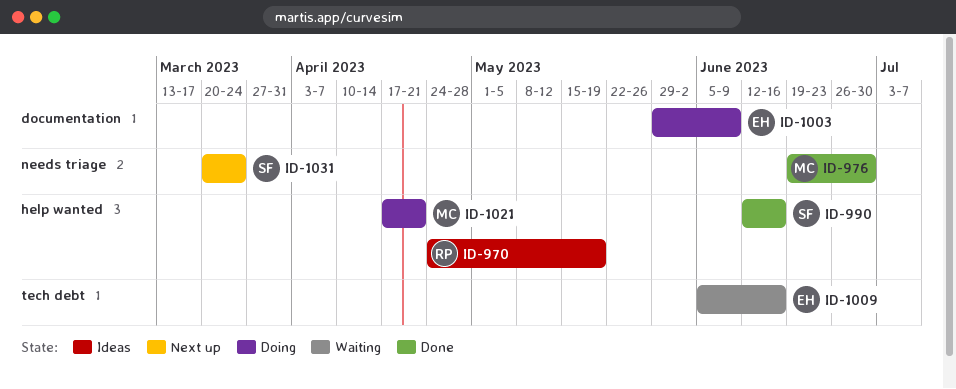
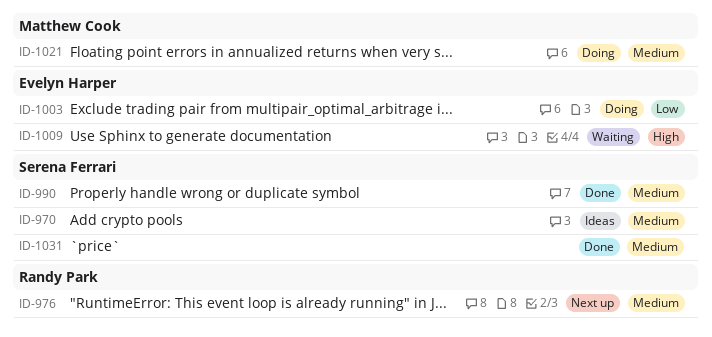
ID-970, owner: Randy Park -> Serena Ferrari
ID-976, status: Done -> Next up
ID-976, owner: Matthew Cook -> Randy Park
ID-1031, status: Next up -> Done

